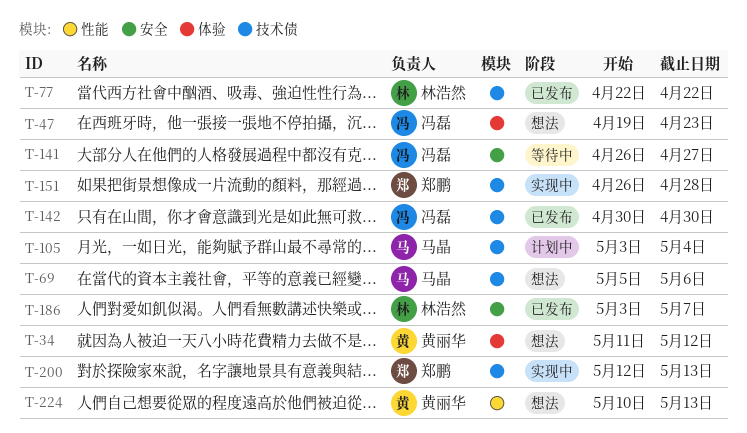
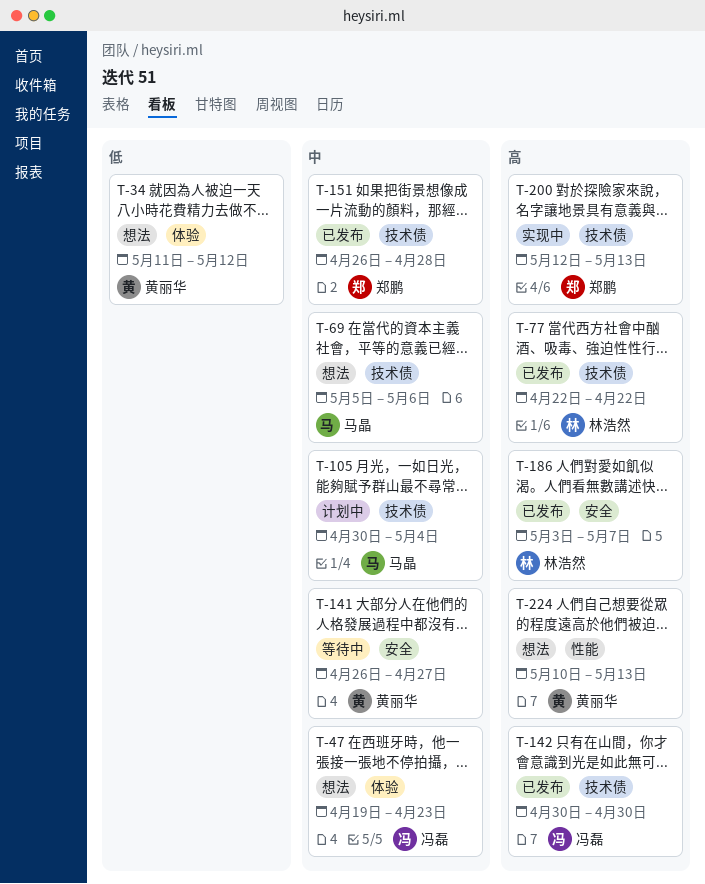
T-105, start: May 3 -> Apr 30
T-141, owner: 冯磊 -> 黄丽华
T-151, status: 实现中 -> 已发布

